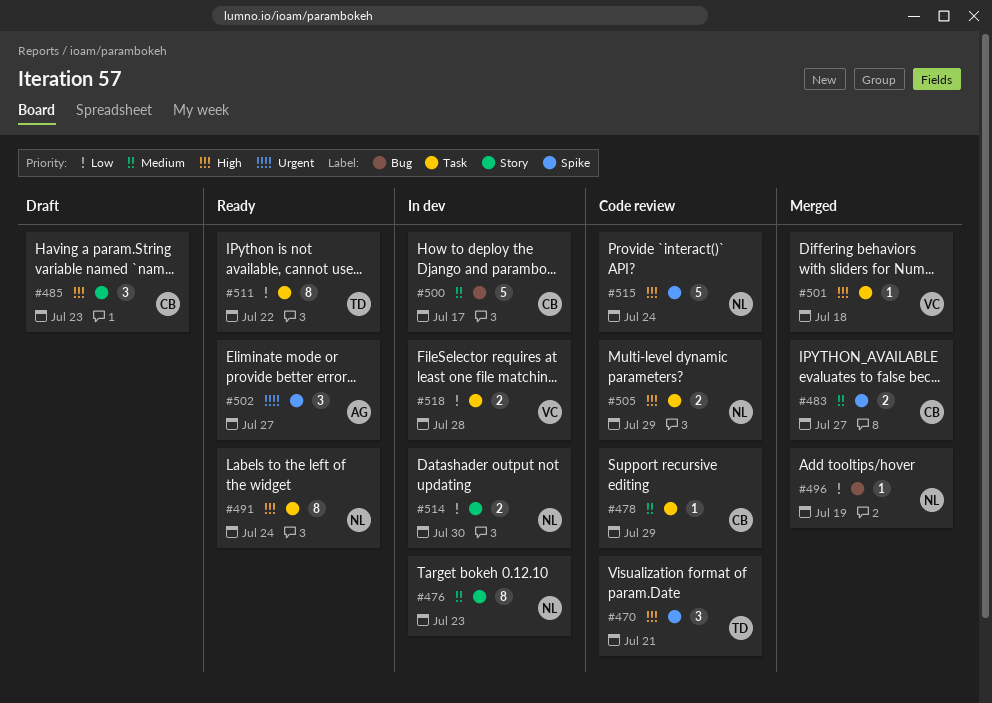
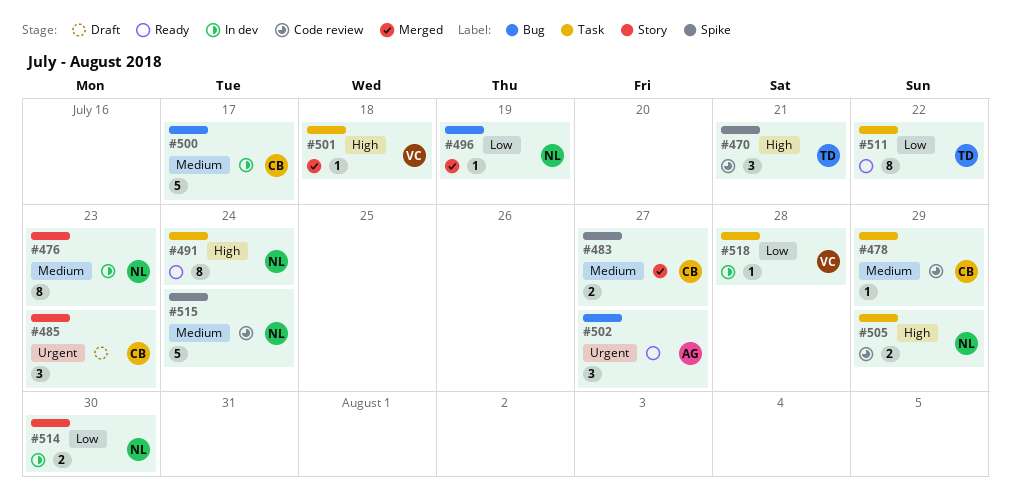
#485, priority: High -> Urgent
#502, label: Spike -> Bug
#515, priority: High -> Medium
#518, estimate: 2 -> 1

